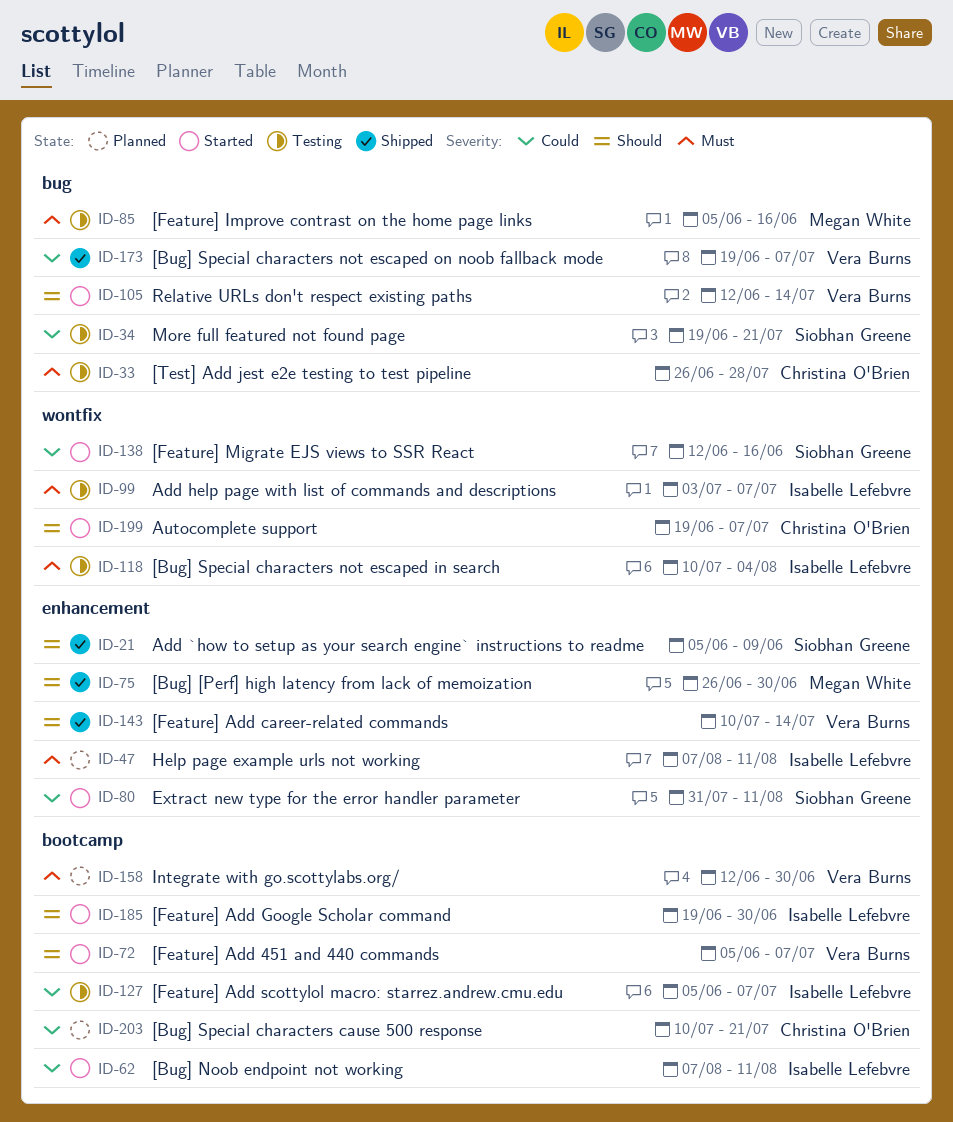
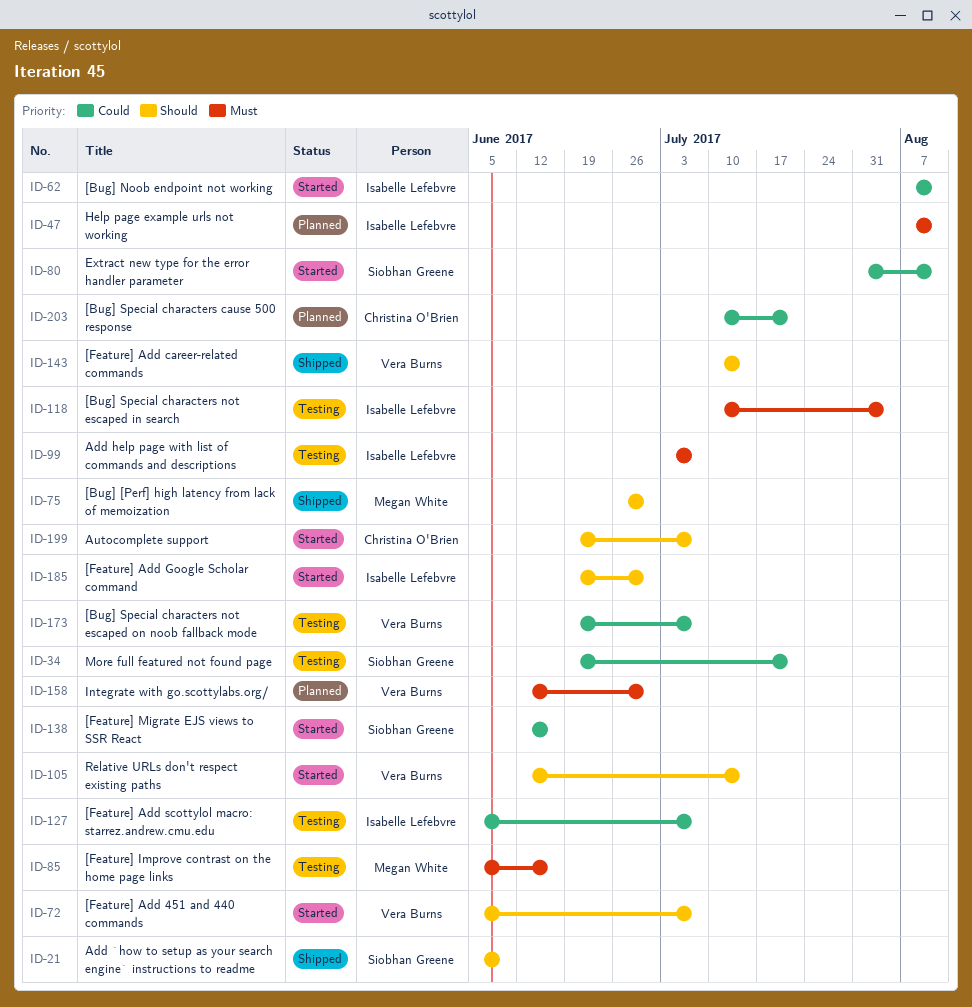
ID-33: present -> none
ID-173, status: Shipped -> Testing

